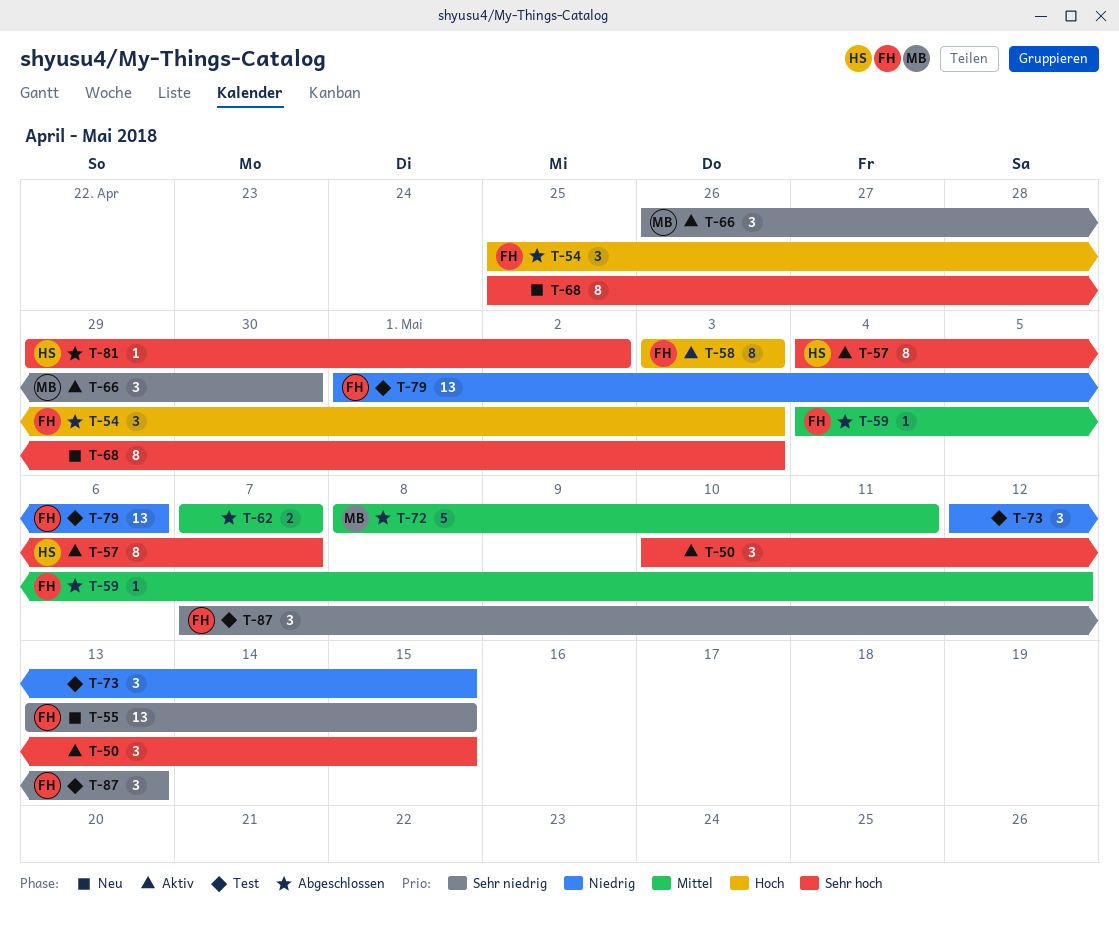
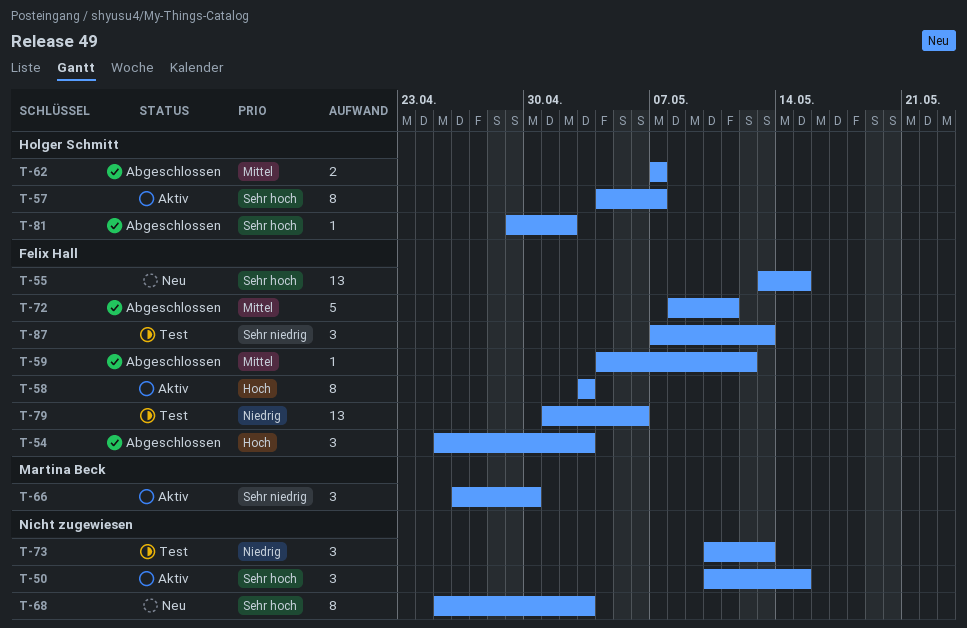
T-55, priority: Sehr niedrig -> Sehr hoch
T-62, owner: none -> Holger Schmitt
T-72, owner: Martina Beck -> Felix Hall
T-73, start: May 12 -> May 10
T-73, due: May 15 -> May 13

